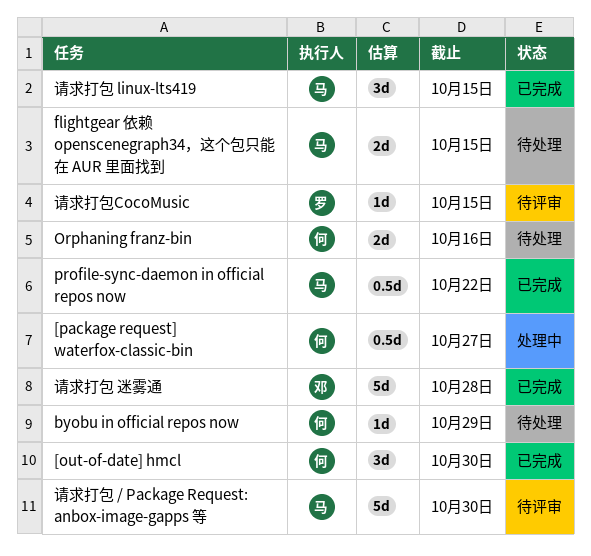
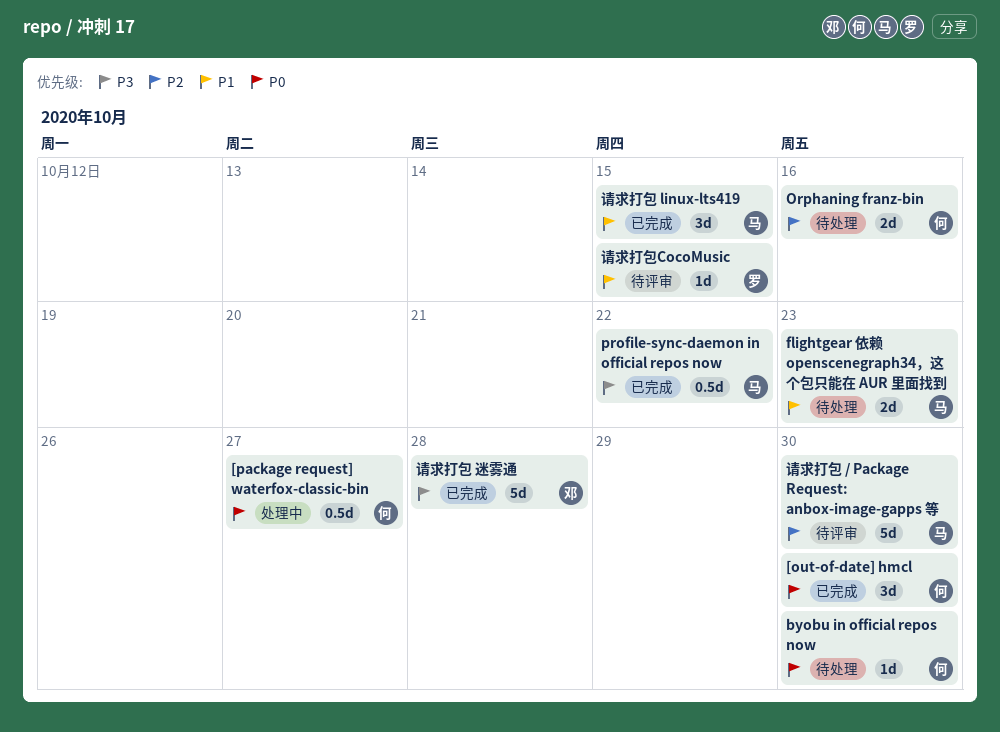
byobu in official repos now, due: Oct 29 -> Oct 30
flightgear 依赖 openscenegraph34，这个包只能在 AUR 里面找到, due: Oct 15 -> Oct 23

